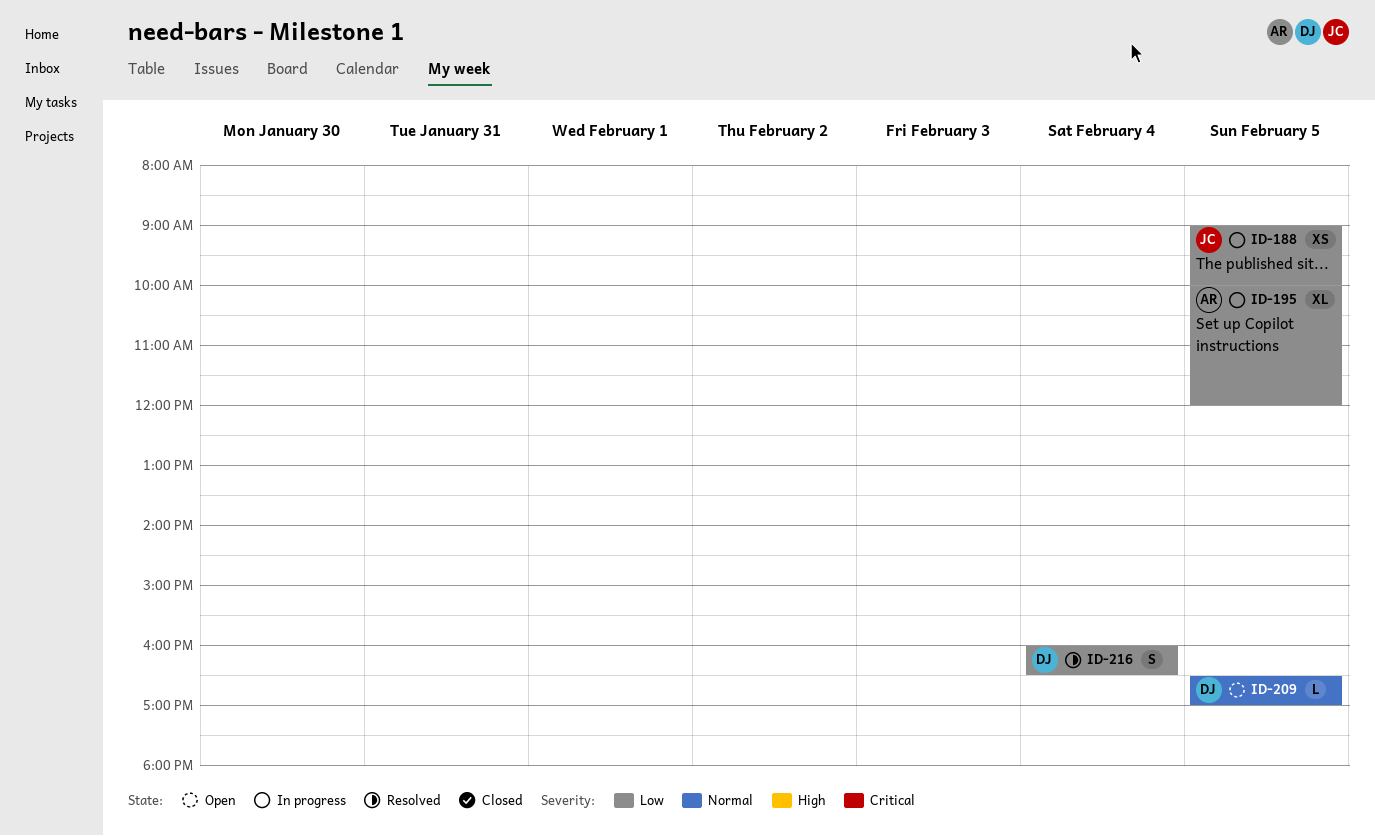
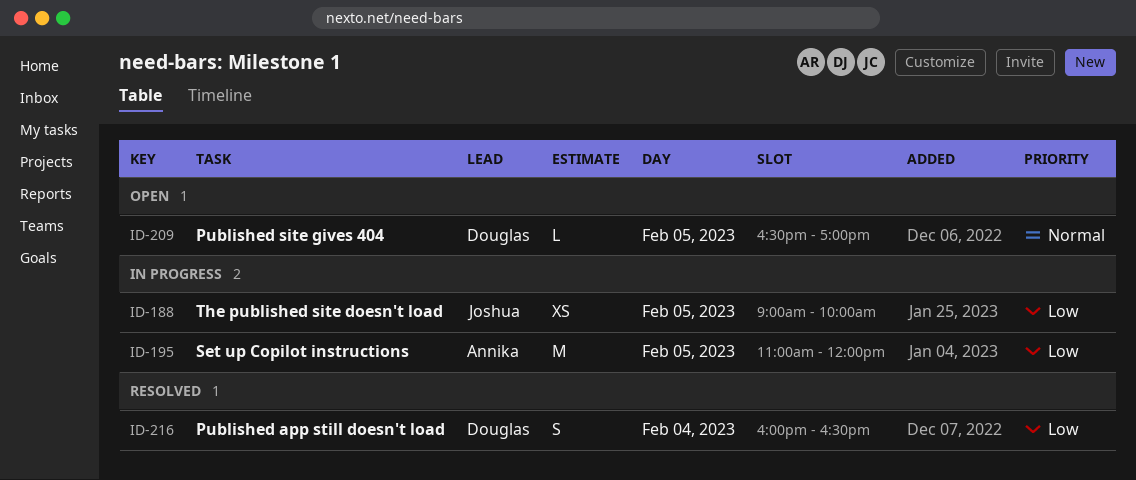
ID-195, estimate: XL -> M
ID-195, begins: 10:00 -> 11:00

